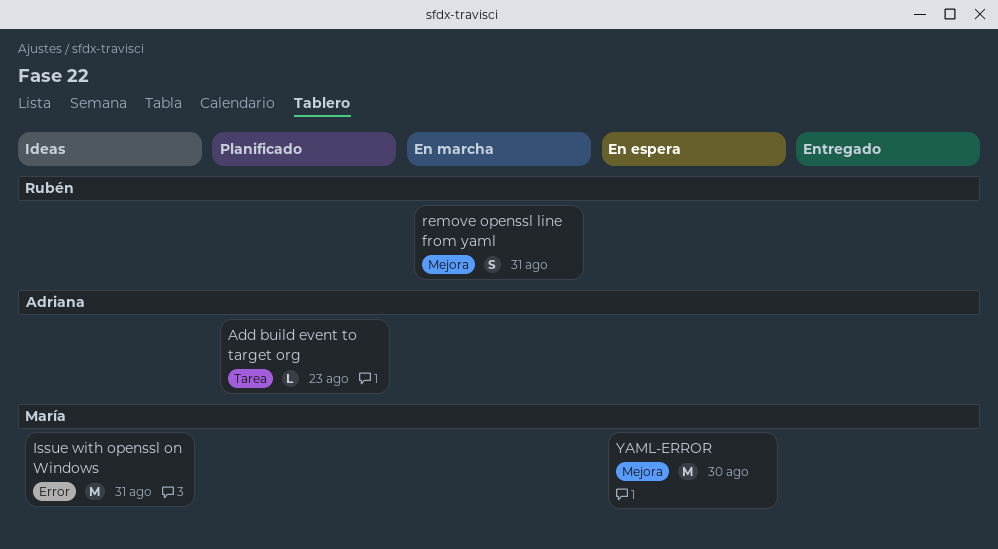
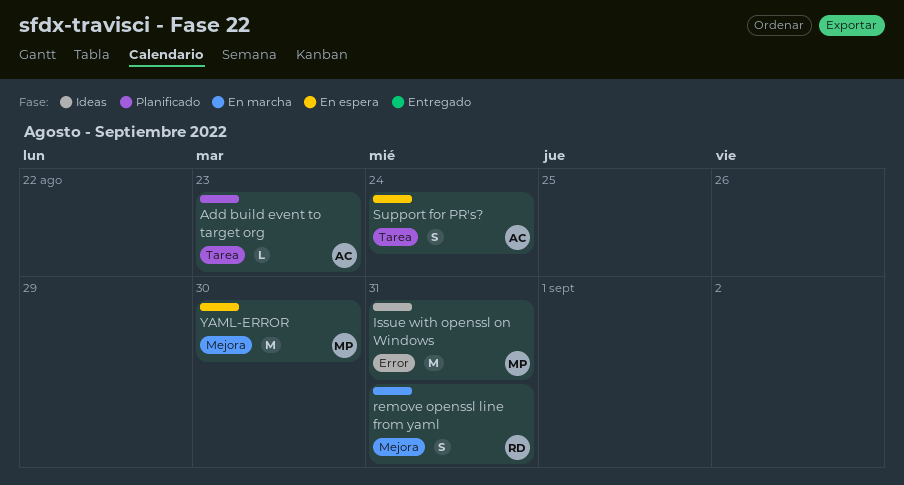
Support for PR's?: none -> present

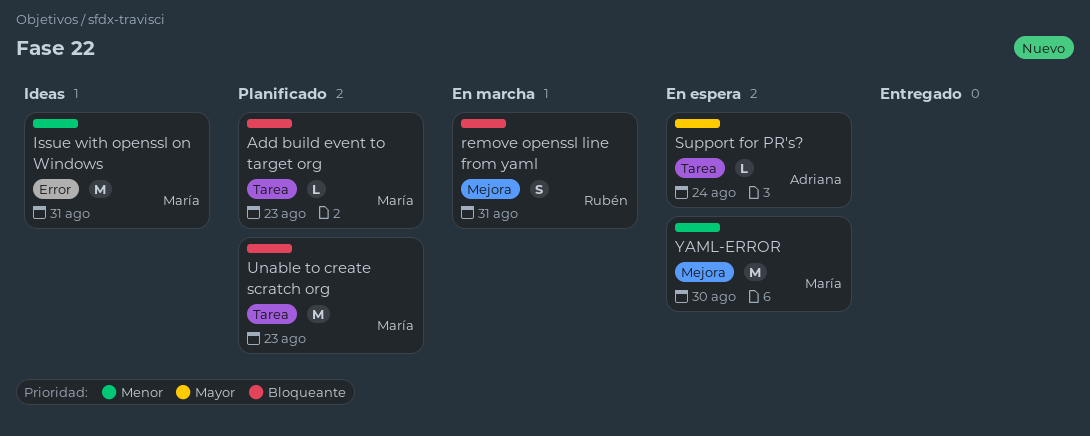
Add build event to target org, owner: Adriana -> María
Support for PR's?, estimate: S -> L
Unable to create scratch org: none -> present

